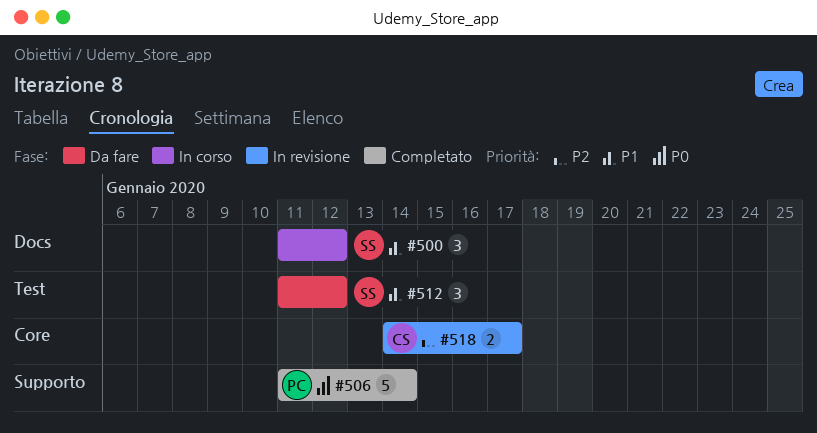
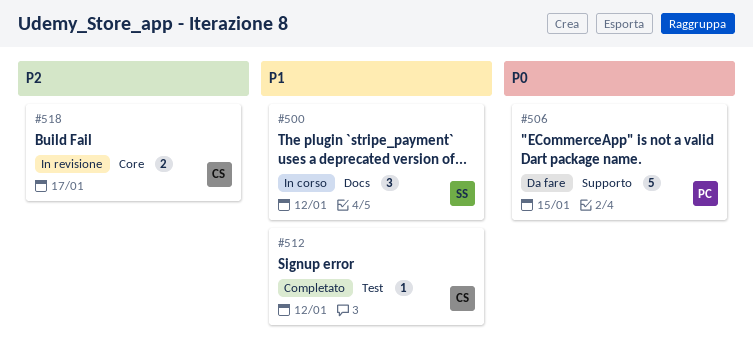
#506, status: Completato -> Da fare
#506, due: Jan 14 -> Jan 15
#512, status: Da fare -> Completato
#512, owner: SS -> CS
#512, estimate: 3 -> 1

